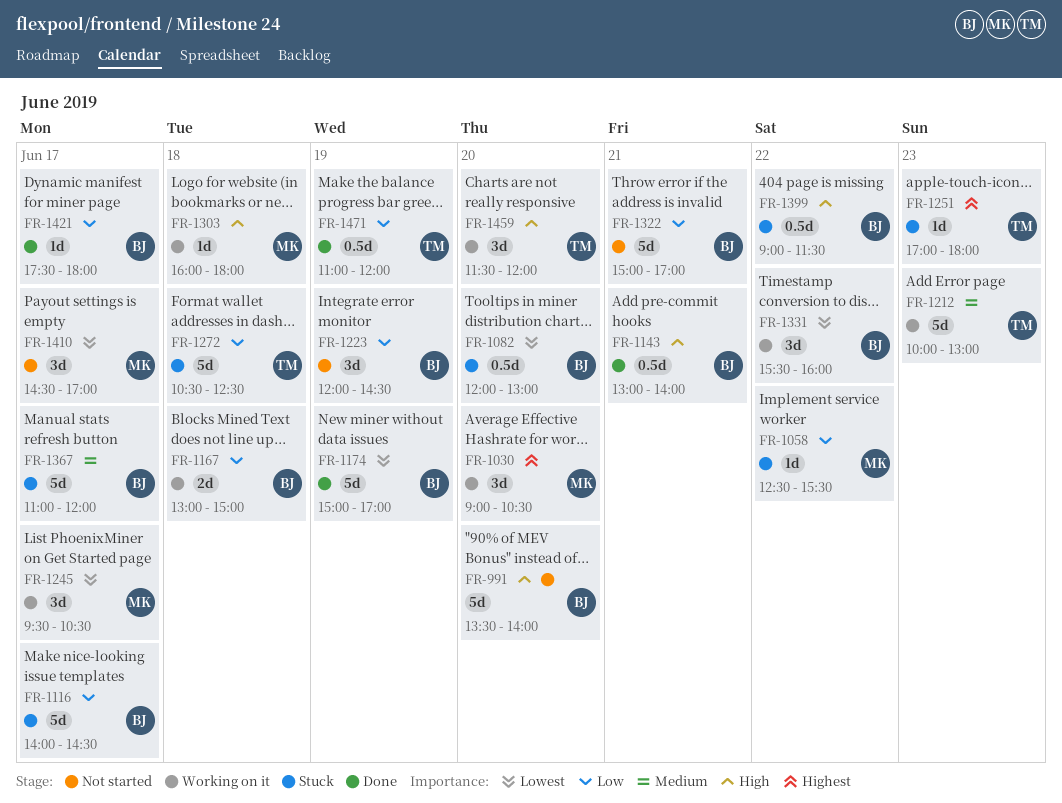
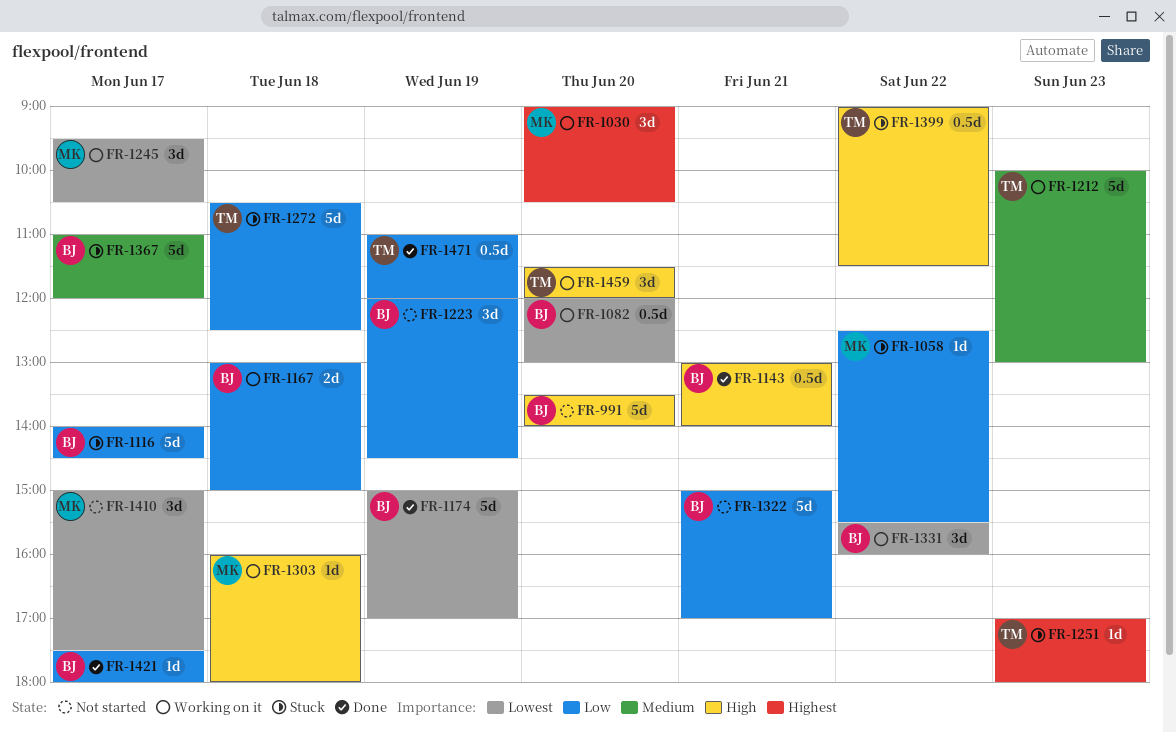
FR-1082, status: Stuck -> Working on it
FR-1399, owner: BJ -> TM
FR-1410, begins: 14:30 -> 15:00
FR-1410, ends: 17:00 -> 17:30

